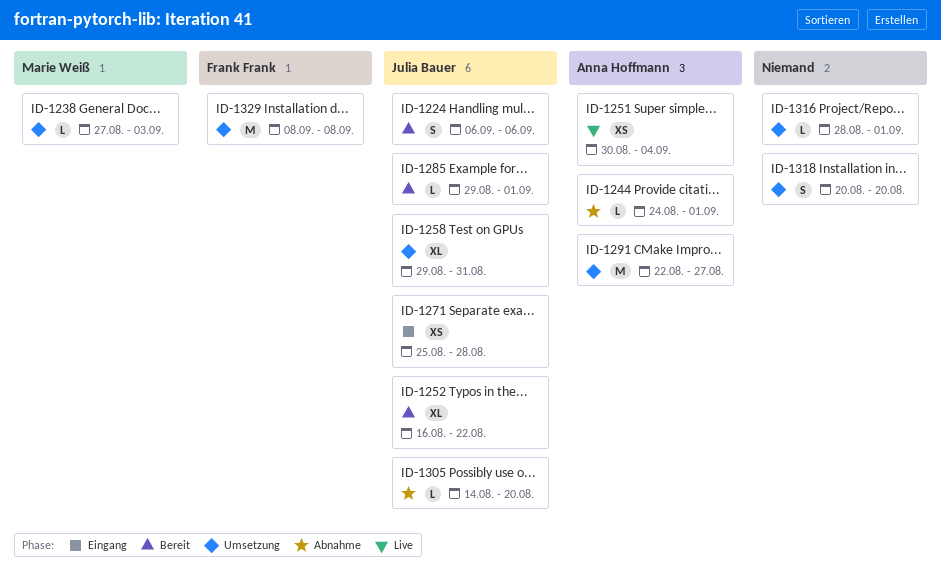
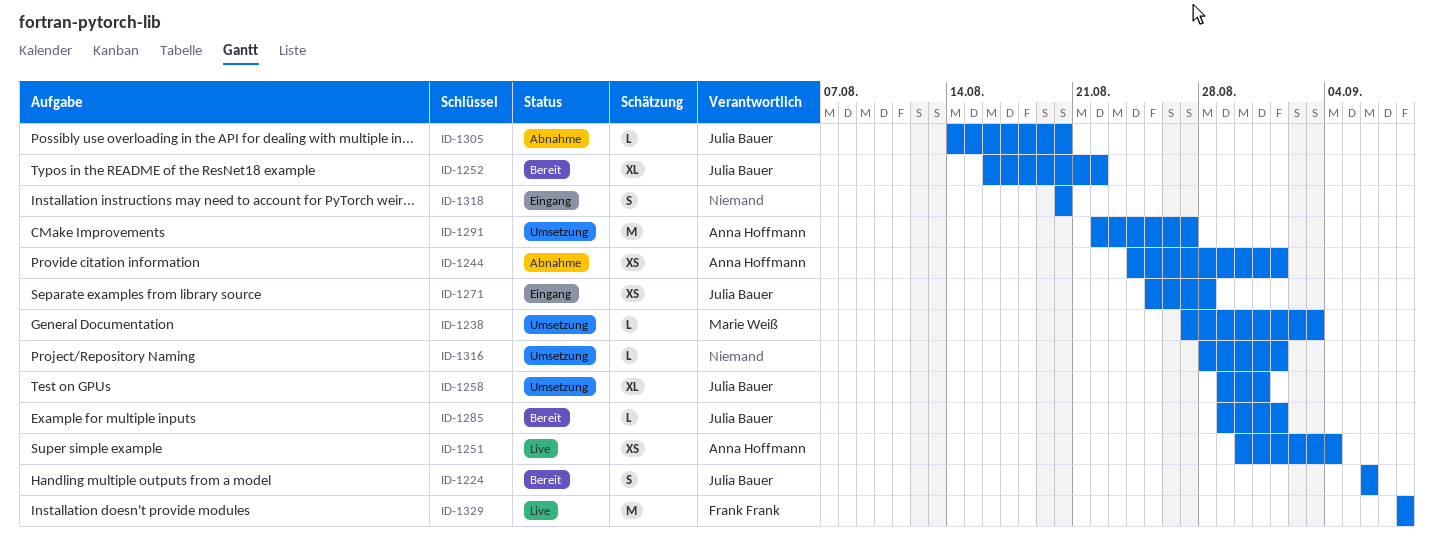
ID-1244, estimate: L -> XS
ID-1318, status: Umsetzung -> Eingang
ID-1329, status: Umsetzung -> Live

